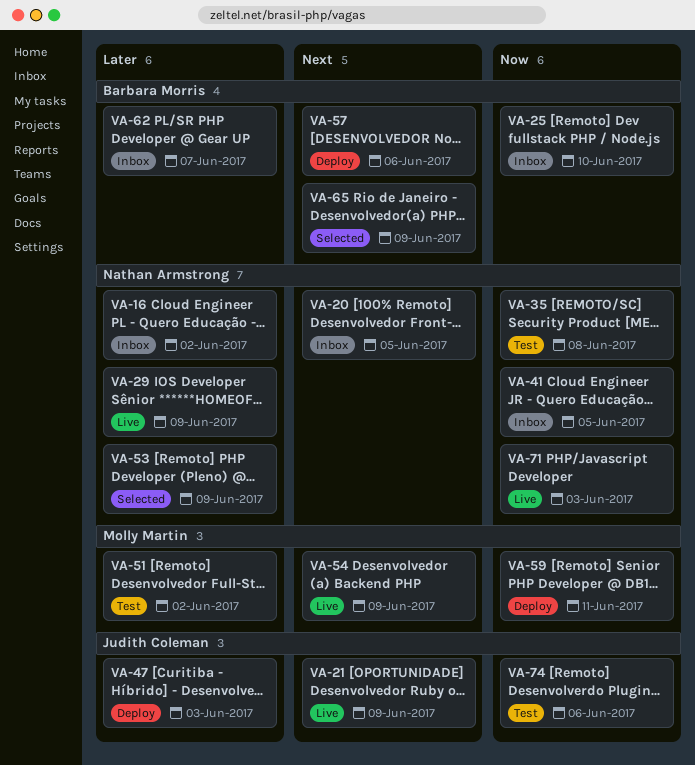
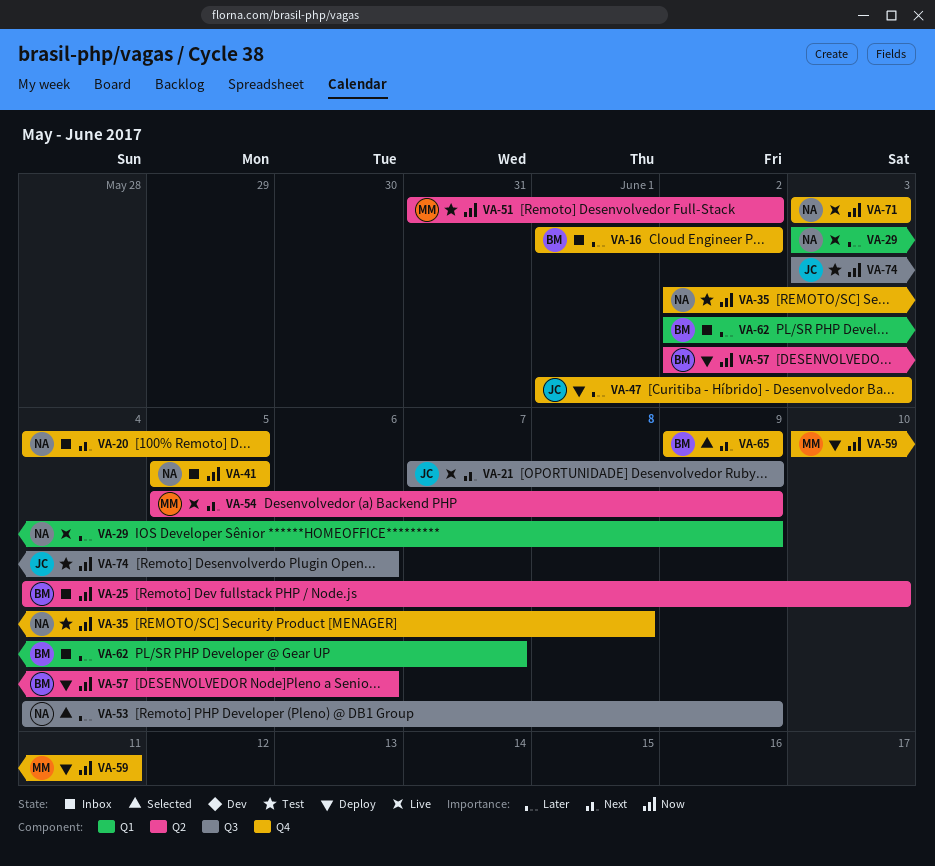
VA-16, owner: Nathan Armstrong -> Barbara Morris
VA-51, priority: Later -> Now
VA-57, priority: Next -> Now

